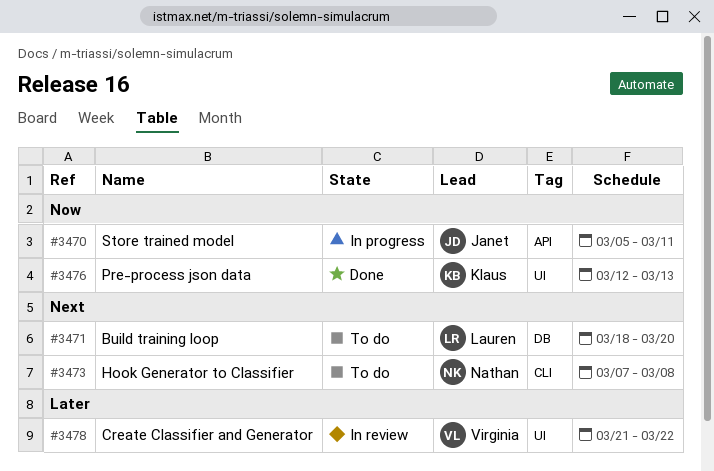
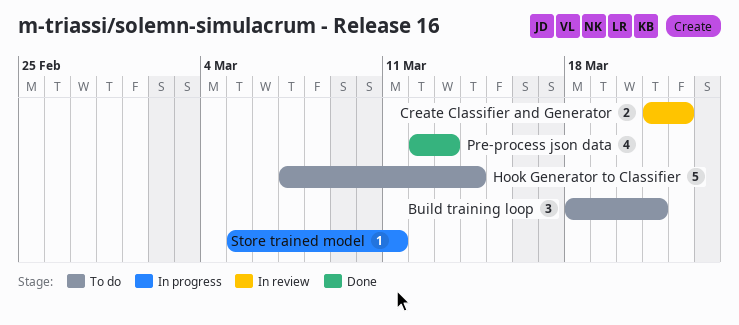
Build training loop, due: Mar 20 -> Mar 21
Hook Generator to Classifier, due: Mar 8 -> Mar 14

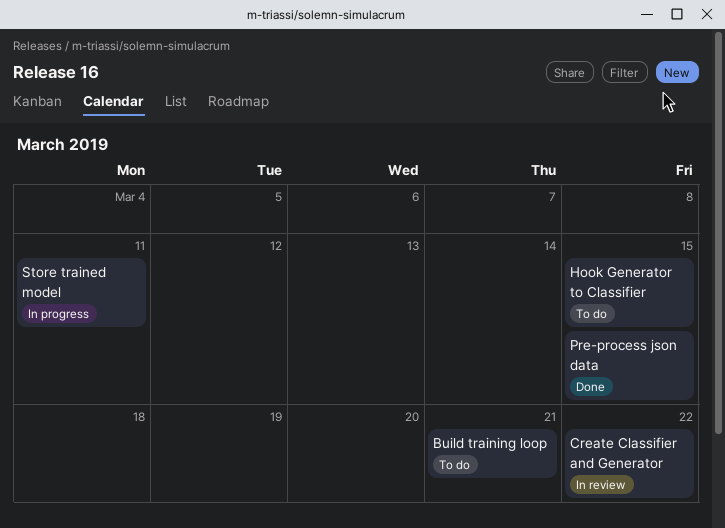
Hook Generator to Classifier, due: Mar 14 -> Mar 15
Pre-process json data, due: Mar 13 -> Mar 15

